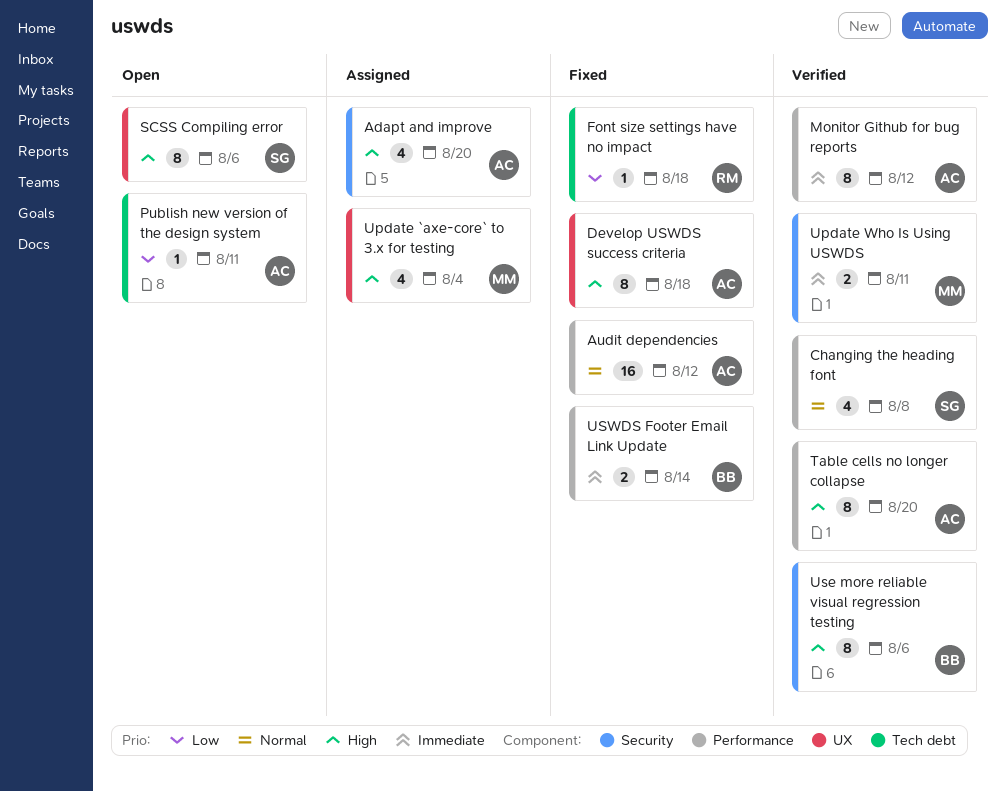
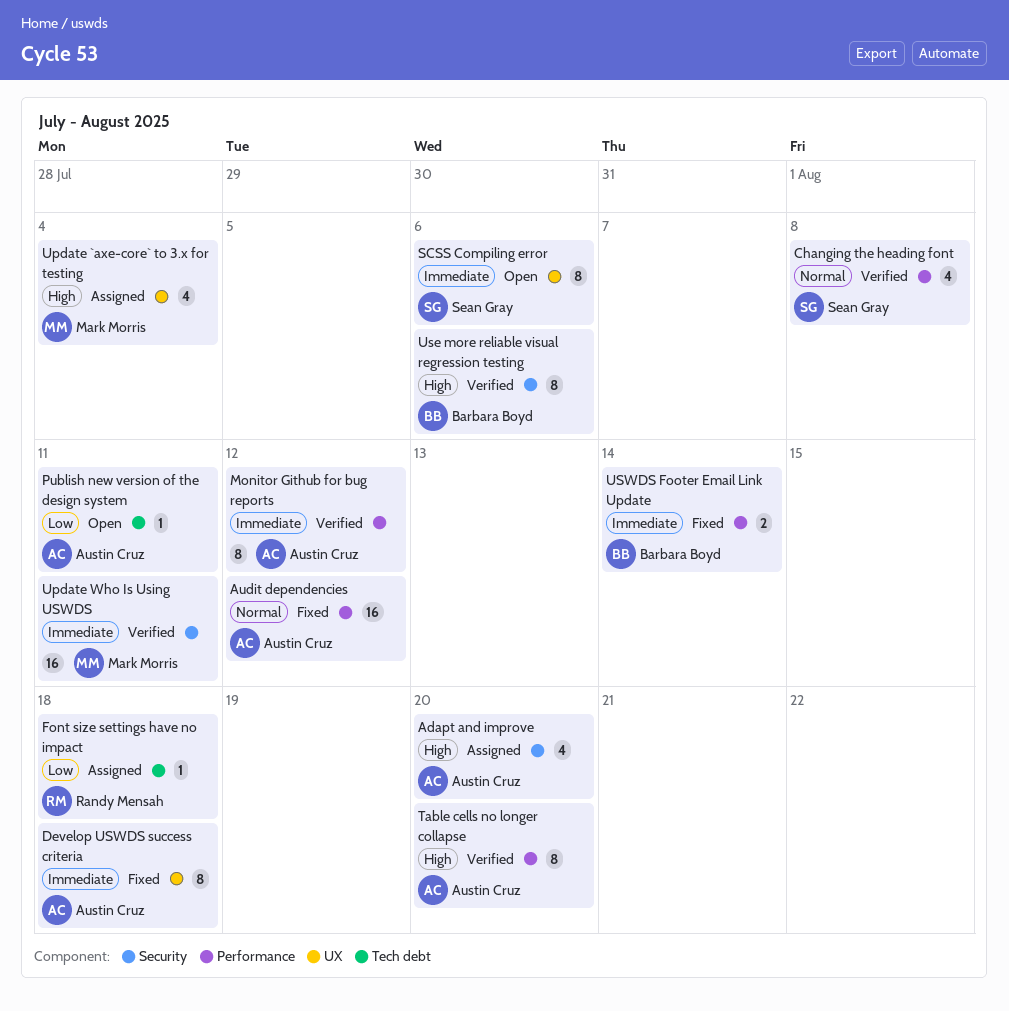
Develop USWDS success criteria, priority: High -> Immediate
Font size settings have no impact, status: Fixed -> Assigned
SCSS Compiling error, priority: High -> Immediate
Update Who Is Using USWDS, estimate: 2 -> 16

